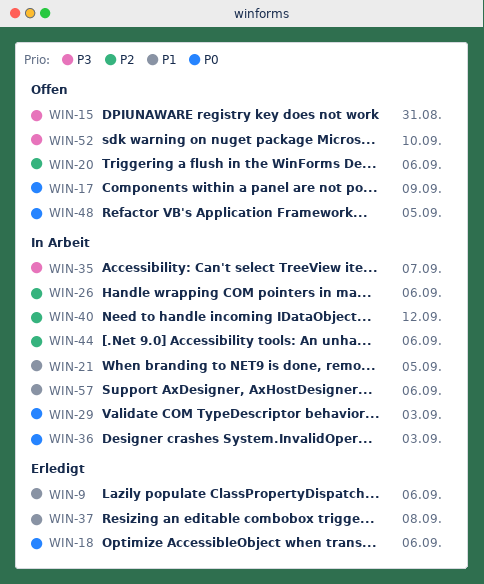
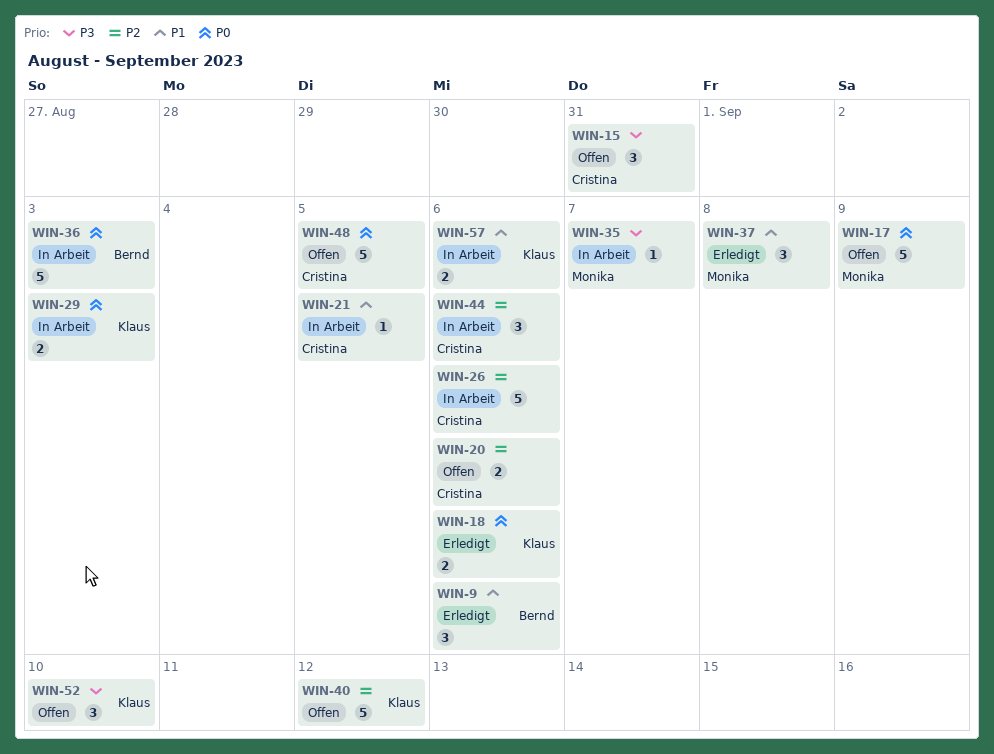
WIN-40, status: In Arbeit -> Offen

